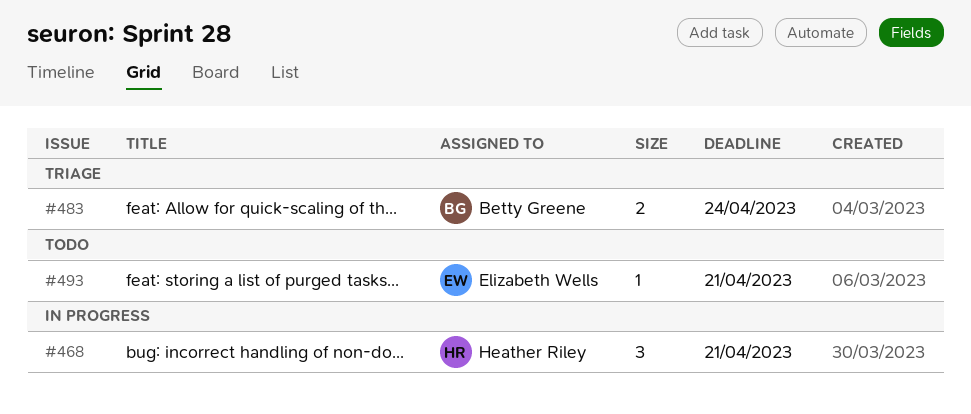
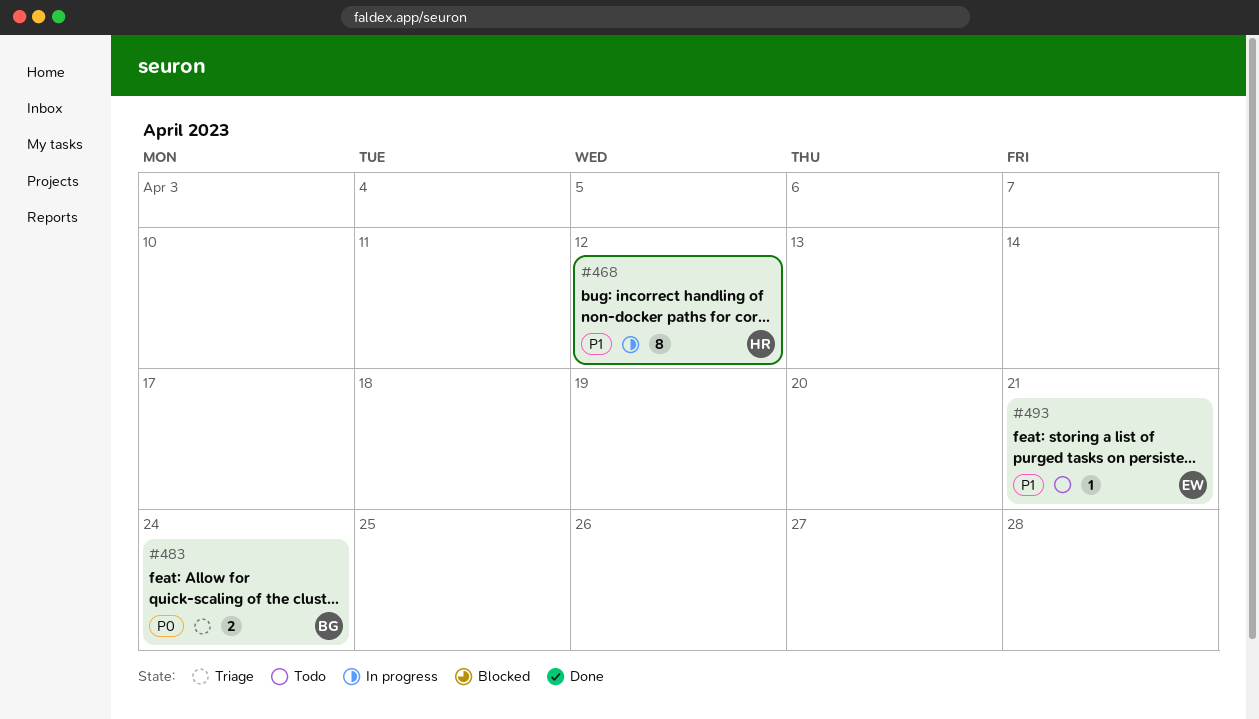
#468, estimate: 3 -> 8
#468, due: Apr 21 -> Apr 12

